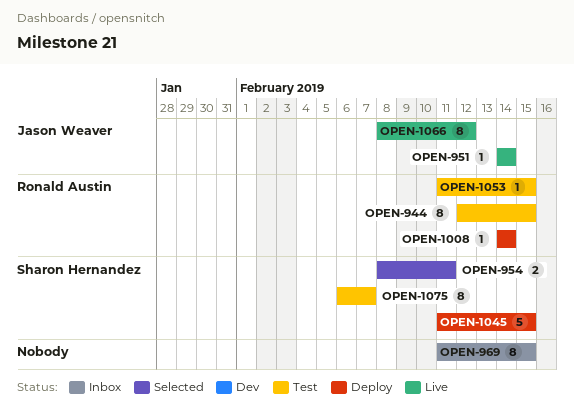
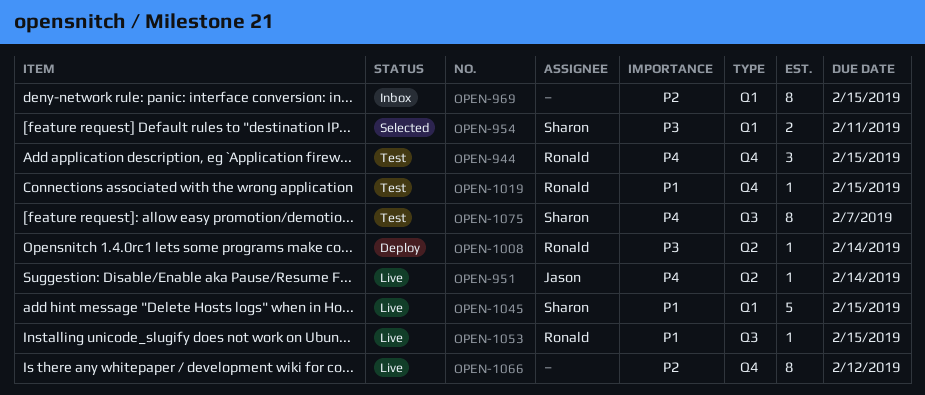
OPEN-944, estimate: 8 -> 3
OPEN-1019: none -> present
OPEN-1045, status: Deploy -> Live
OPEN-1053, status: Test -> Live
OPEN-1066, owner: Jason Weaver -> none

